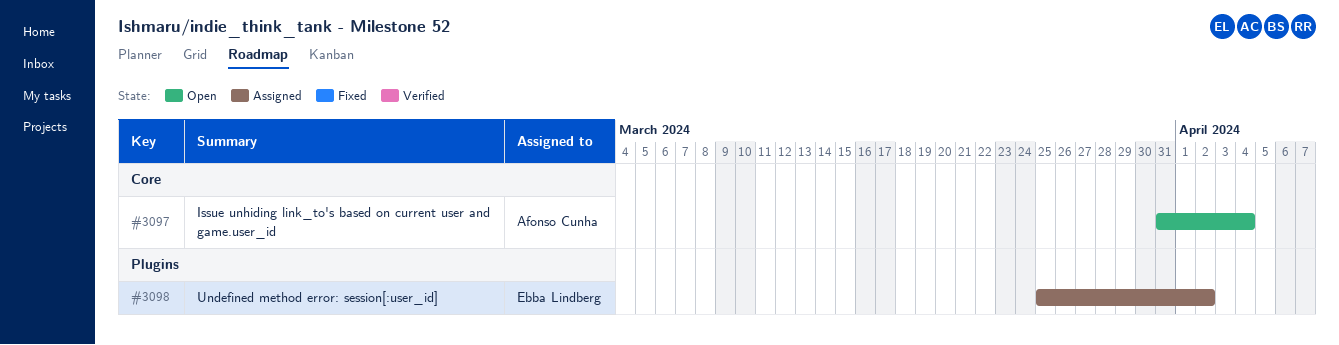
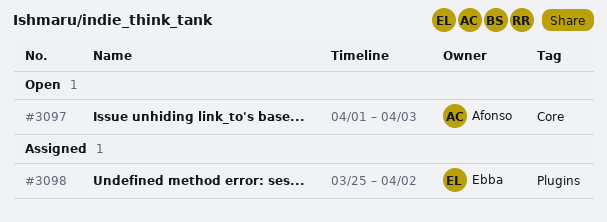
#3097, start: Mar 31 -> Apr 1
#3097, due: Apr 4 -> Apr 3

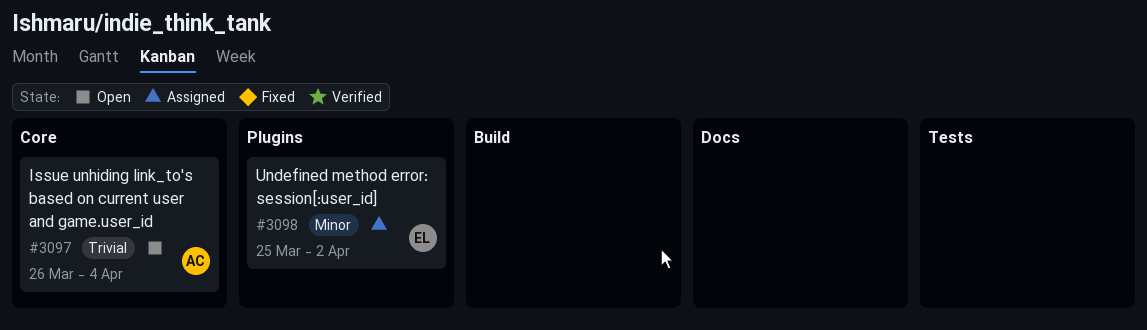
#3097, start: Apr 1 -> Mar 26
#3097, due: Apr 3 -> Apr 4

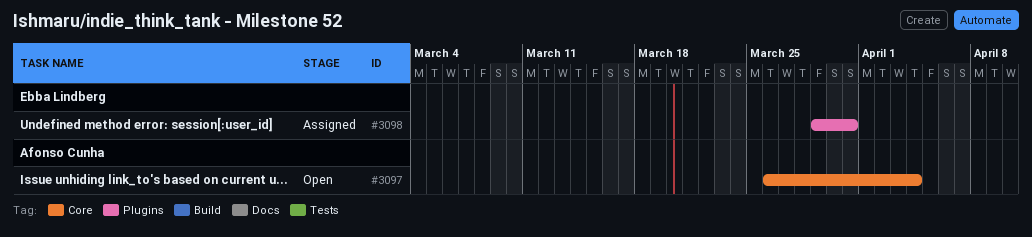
#3098, start: Mar 25 -> Mar 29
#3098, due: Apr 2 -> Mar 31

